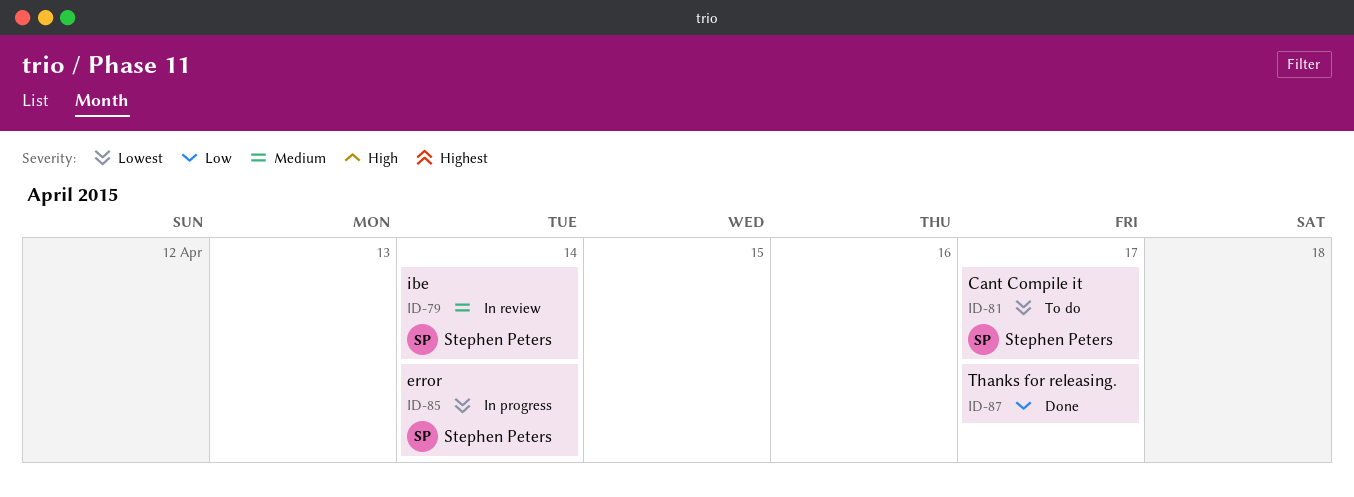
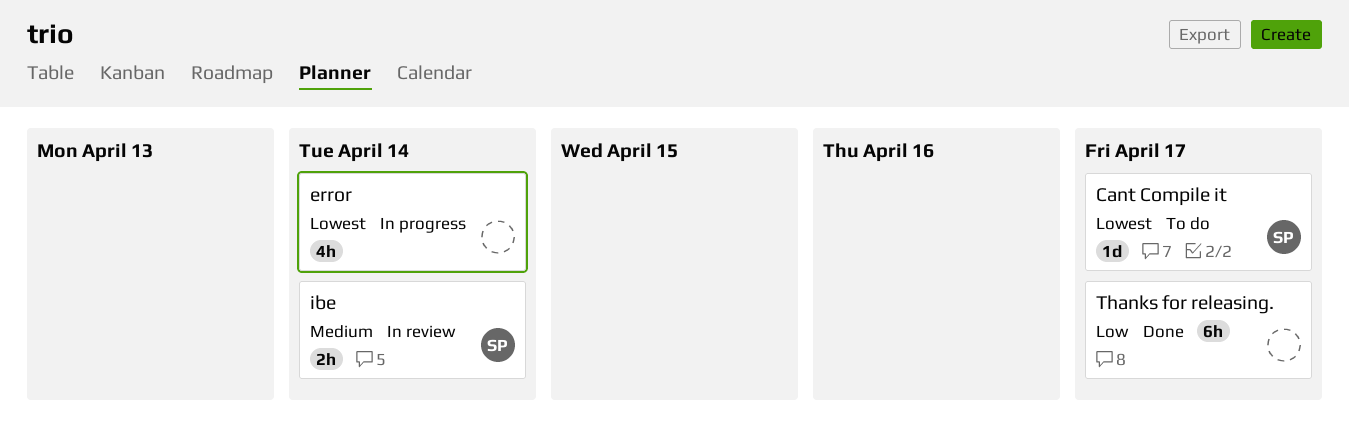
error, owner: Stephen Peters -> none

